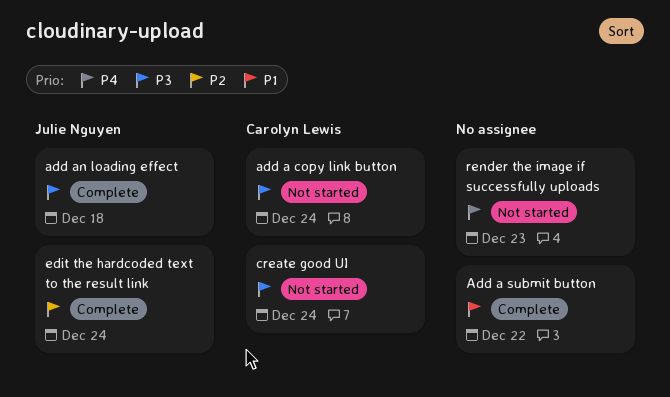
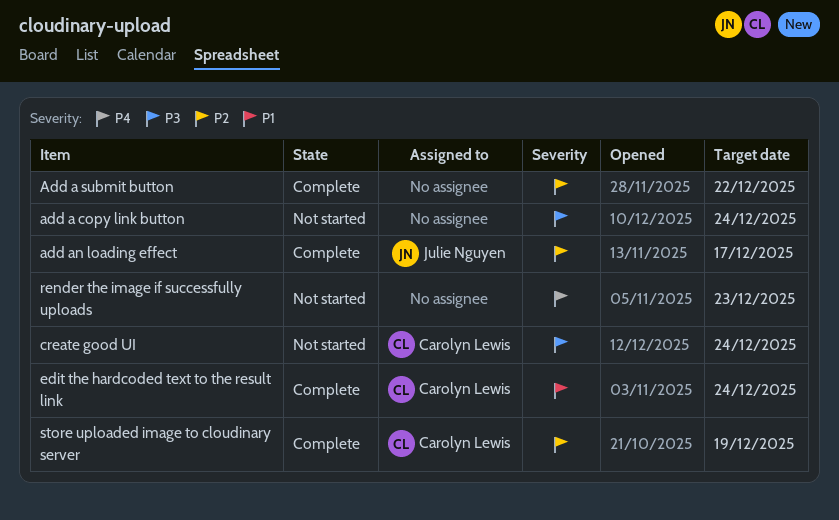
add a copy link button, owner: Carolyn Lewis -> none
Add a submit button, priority: P1 -> P2
add an loading effect, priority: P3 -> P2
add an loading effect, due: Dec 18 -> Dec 17
edit the hardcoded text to the result link, owner: Julie Nguyen -> Carolyn Lewis
edit the hardcoded text to the result link, priority: P2 -> P1
store uploaded image to cloudinary server: none -> present

